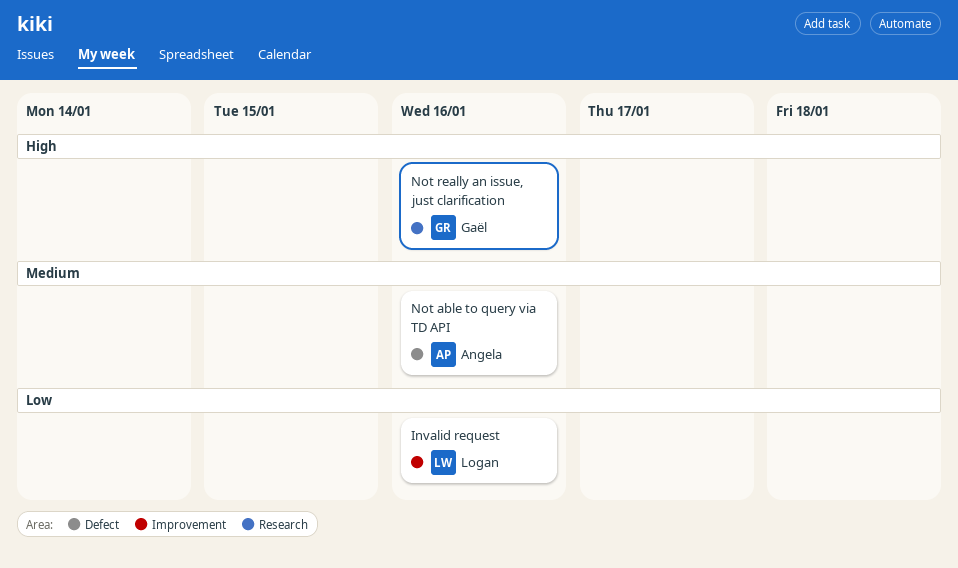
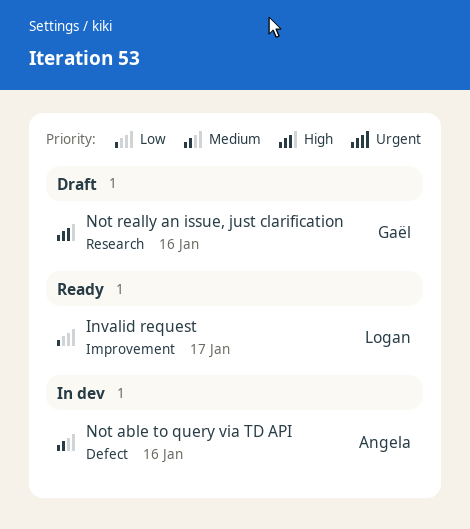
Invalid request, due: Jan 16 -> Jan 17

